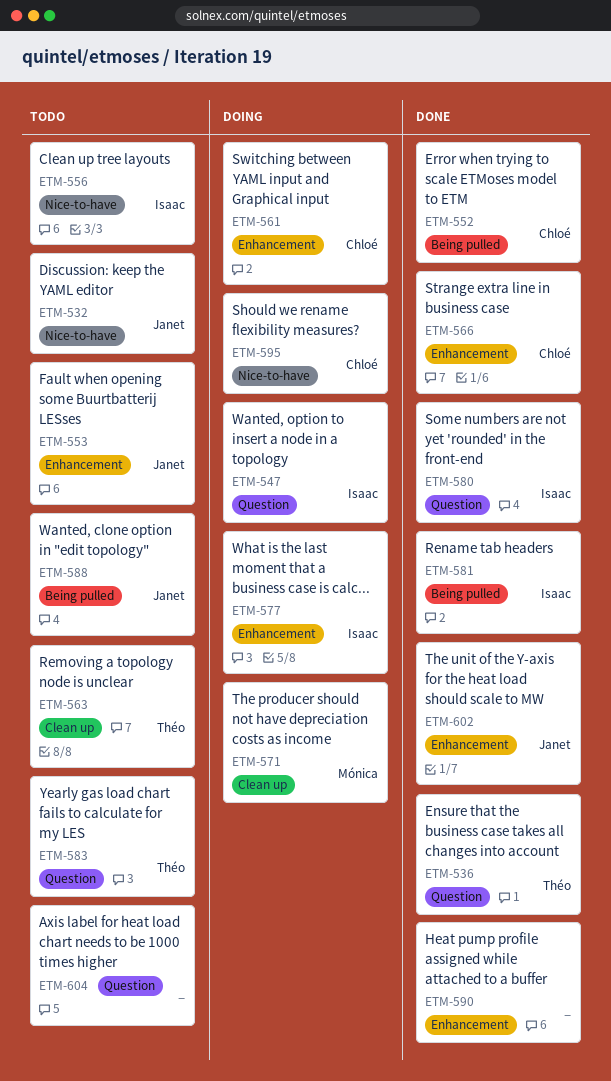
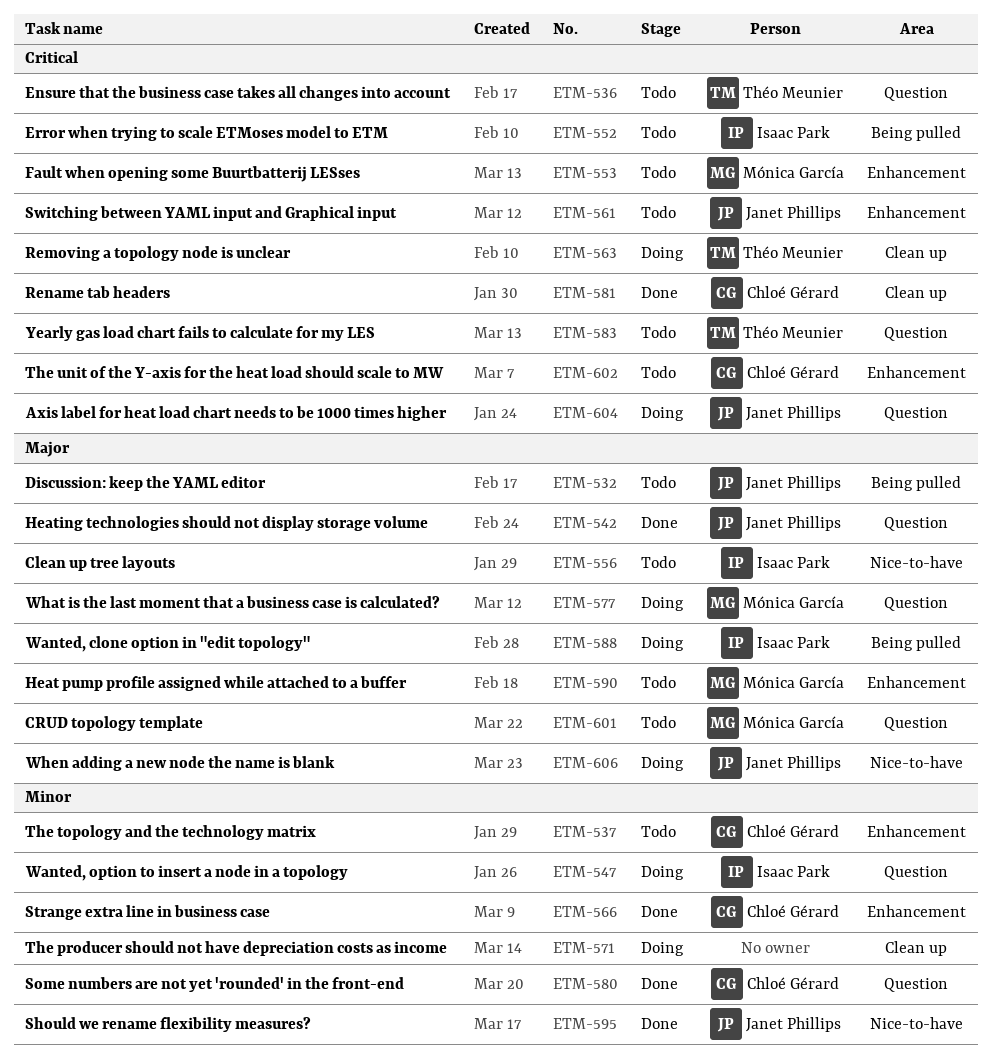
ETM-532, label: Nice-to-have -> Being pulled
ETM-536, status: Done -> Todo
ETM-537: none -> present
ETM-542: none -> present
ETM-552, status: Done -> Todo
ETM-552, owner: Chloé Gérard -> Isaac Park
ETM-553, owner: Janet Phillips -> Mónica García
ETM-561, status: Doing -> Todo
ETM-561, owner: Chloé Gérard -> Janet Phillips
ETM-563, status: Todo -> Doing
ETM-571, owner: Mónica García -> none
ETM-577, owner: Isaac Park -> Mónica García
ETM-577, label: Enhancement -> Question
ETM-580, owner: Isaac Park -> Chloé Gérard
ETM-581, owner: Isaac Park -> Chloé Gérard
ETM-581, label: Being pulled -> Clean up
ETM-588, status: Todo -> Doing
ETM-588, owner: Janet Phillips -> Isaac Park
ETM-590, status: Done -> Todo
ETM-590, owner: none -> Mónica García
ETM-595, status: Doing -> Done
ETM-595, owner: Chloé Gérard -> Janet Phillips
ETM-601: none -> present
ETM-602, status: Done -> Todo
ETM-602, owner: Janet Phillips -> Chloé Gérard
ETM-604, status: Todo -> Doing
ETM-604, owner: none -> Janet Phillips
ETM-606: none -> present

